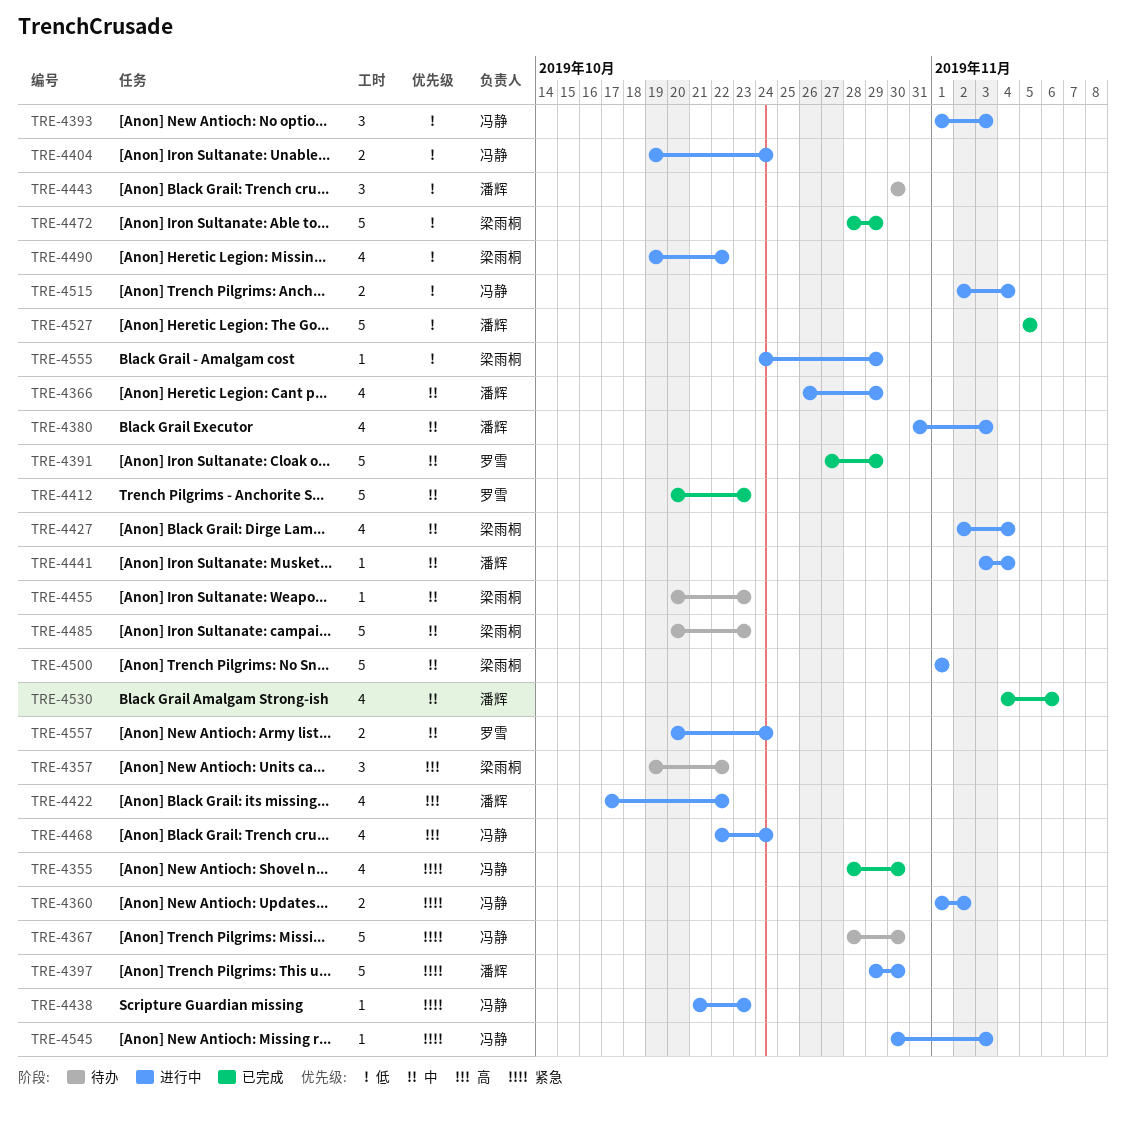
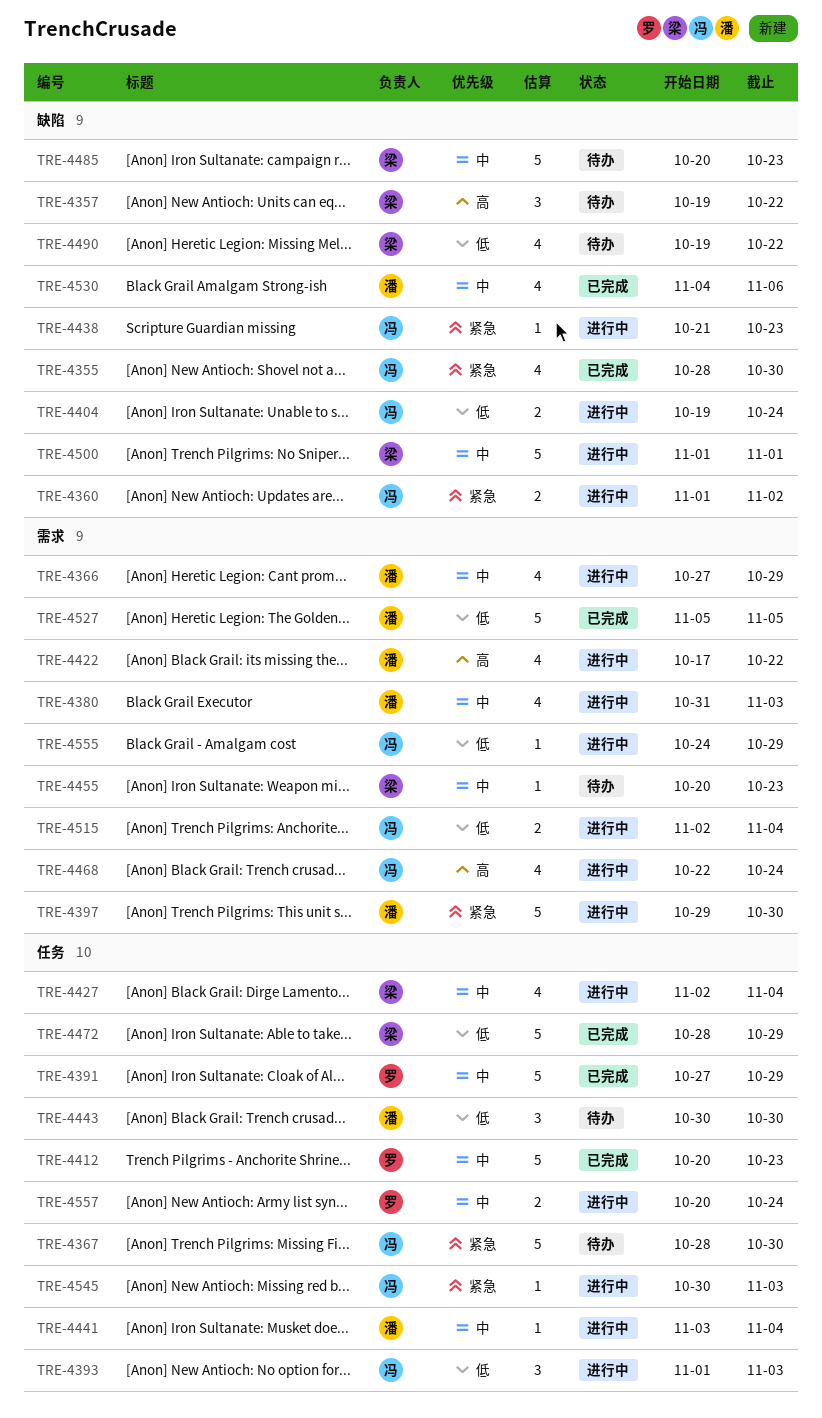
TRE-4366, start: Oct 26 -> Oct 27
TRE-4490, status: 进行中 -> 待办
TRE-4555, owner: 梁雨桐 -> 冯静

